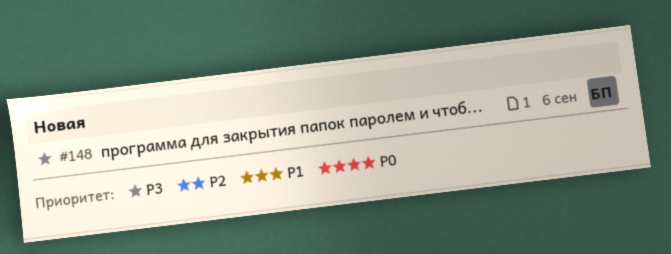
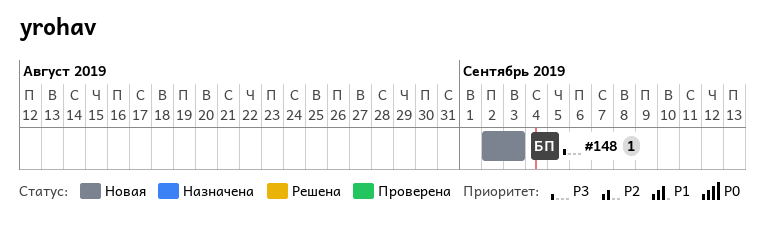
#148, due: Sep 6 -> Sep 3

